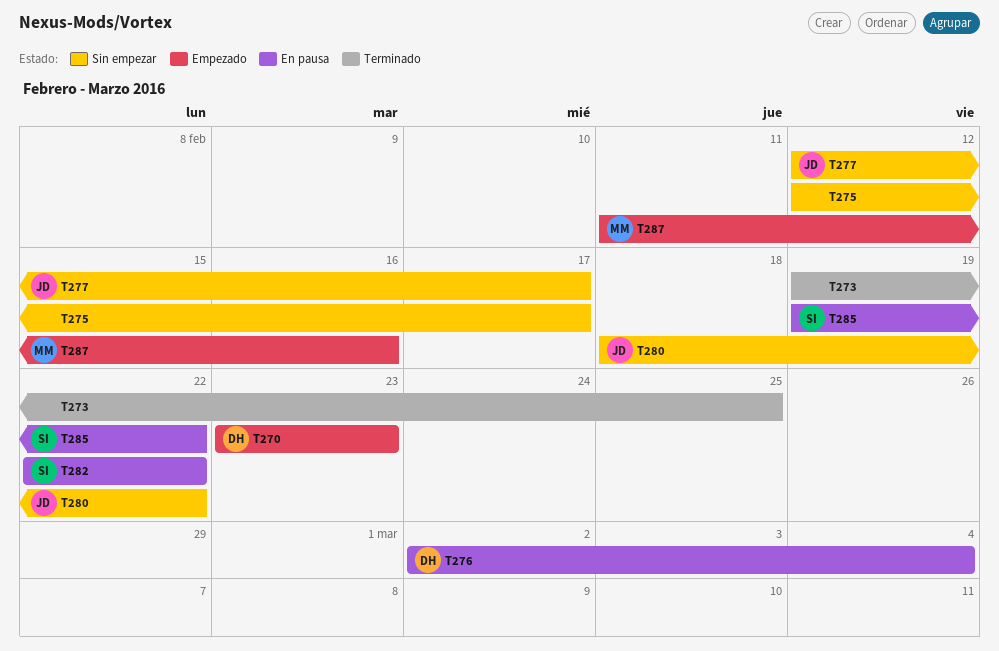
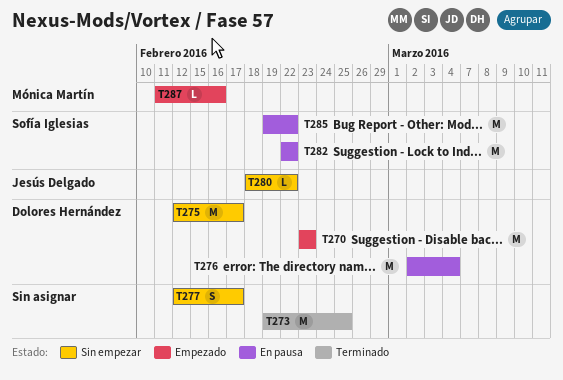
T275, owner: none -> Dolores Hernández
T277, owner: Jesús Delgado -> none

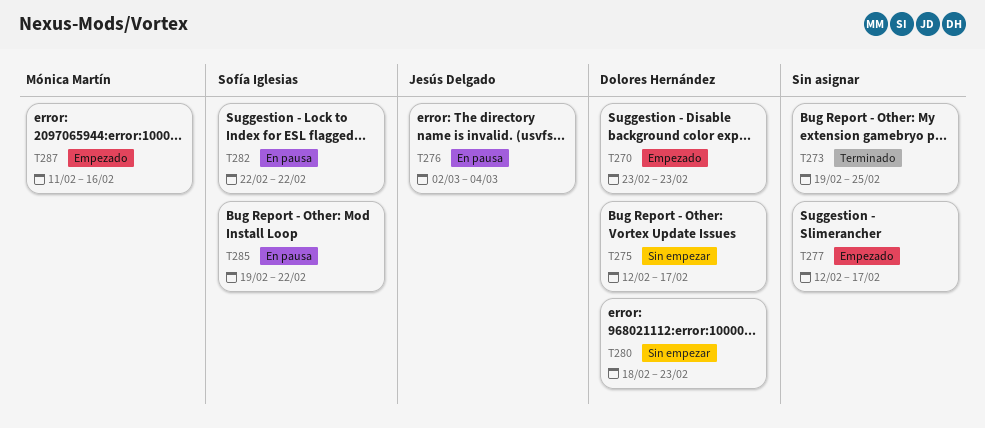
T276, owner: Dolores Hernández -> Jesús Delgado
T277, status: Sin empezar -> Empezado
T280, owner: Jesús Delgado -> Dolores Hernández
T280, due: Feb 22 -> Feb 23

